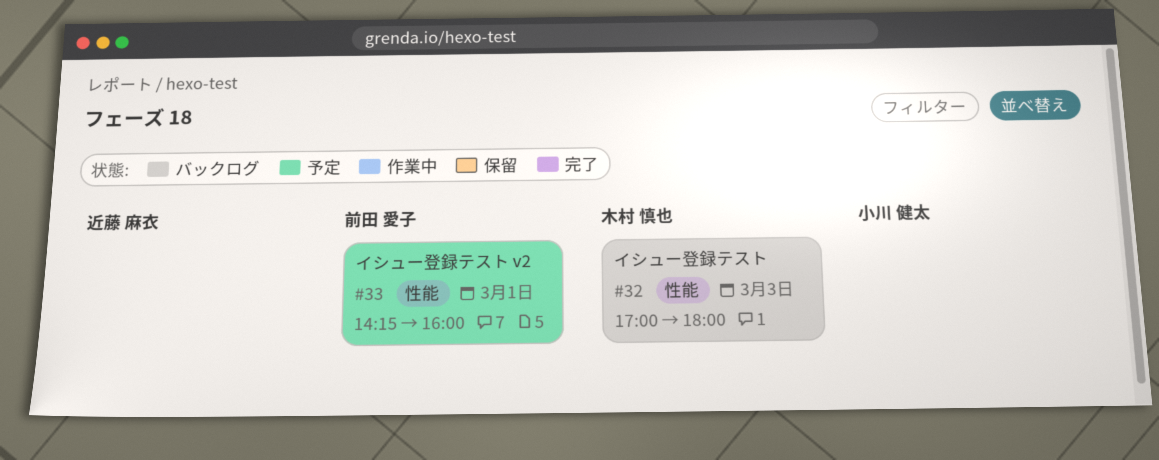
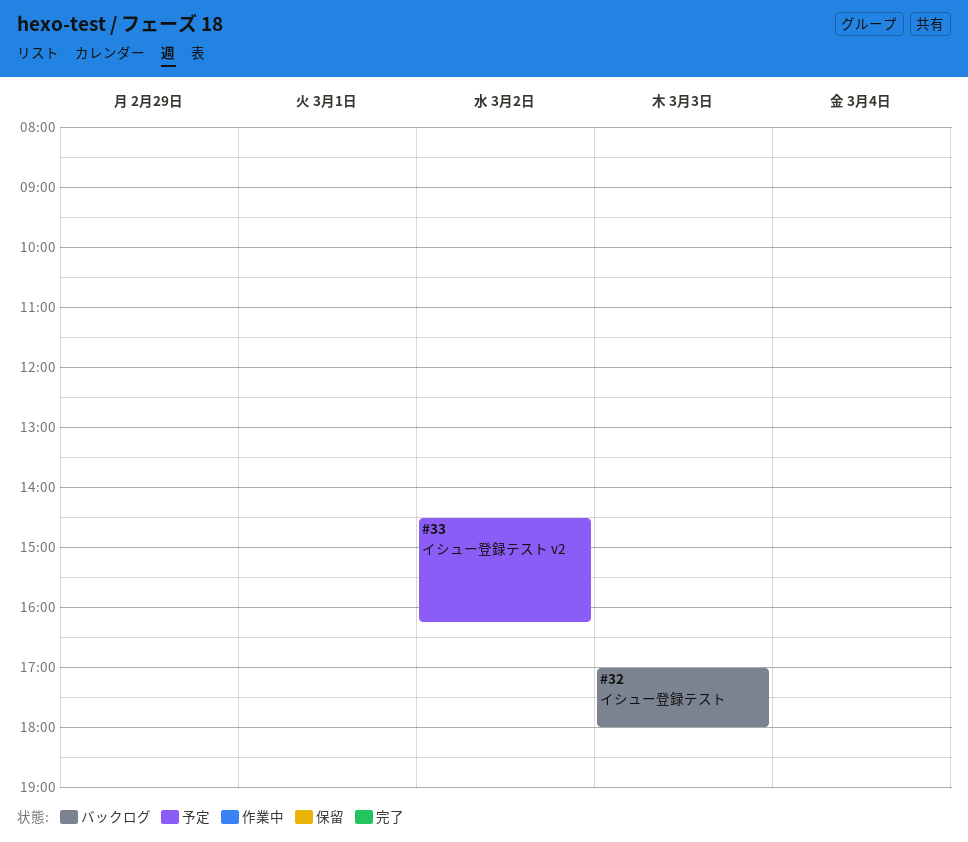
#33, day: Mar 1 -> Mar 2
#33, begins: 14:15 -> 14:30
#33, ends: 16:00 -> 16:15

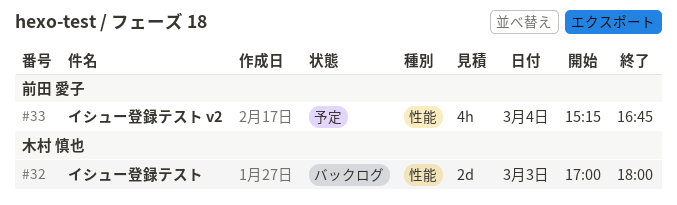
#33, day: Mar 2 -> Mar 4
#33, begins: 14:30 -> 15:15
#33, ends: 16:15 -> 16:45

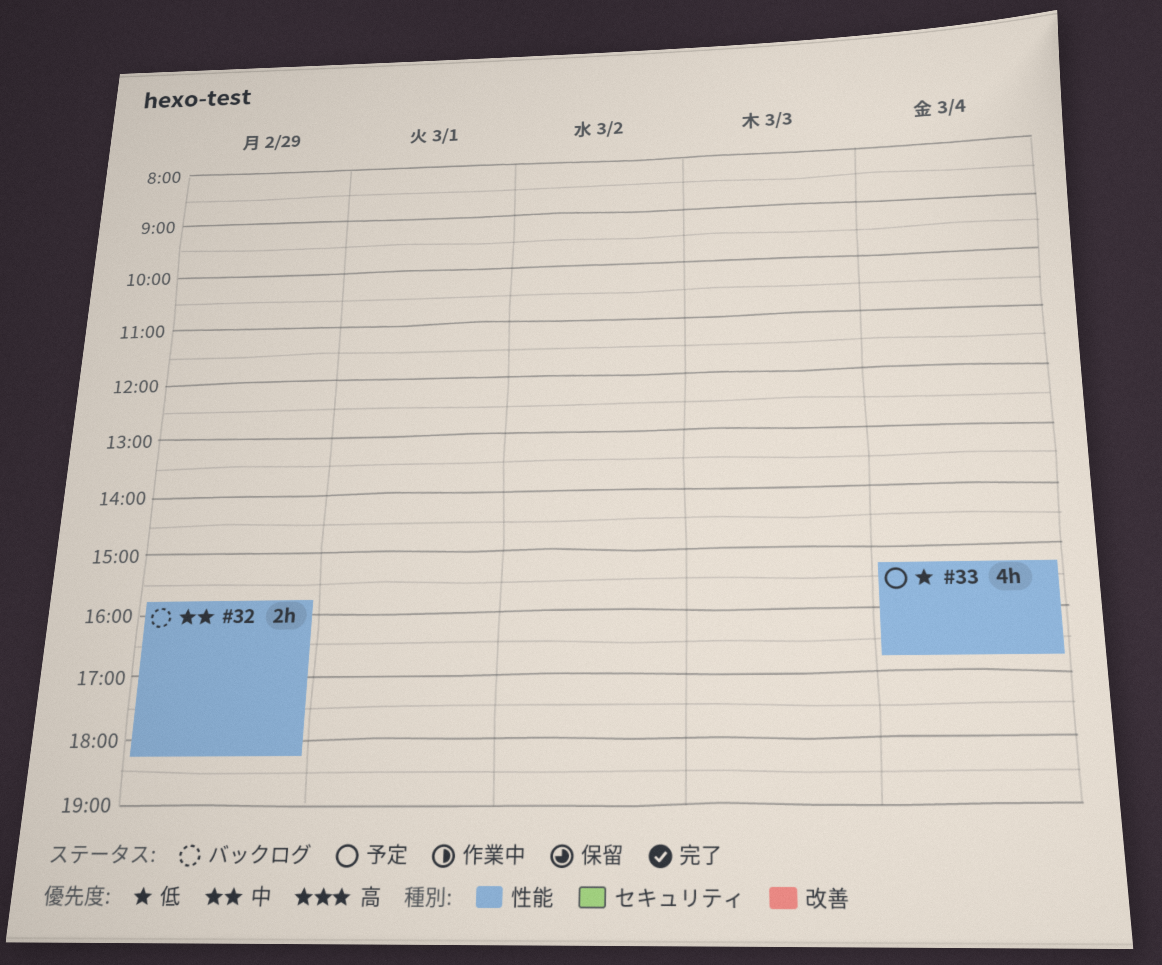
#32, estimate: 2d -> 2h
#32, day: Mar 3 -> Feb 29
#32, begins: 17:00 -> 15:45
#32, ends: 18:00 -> 18:15

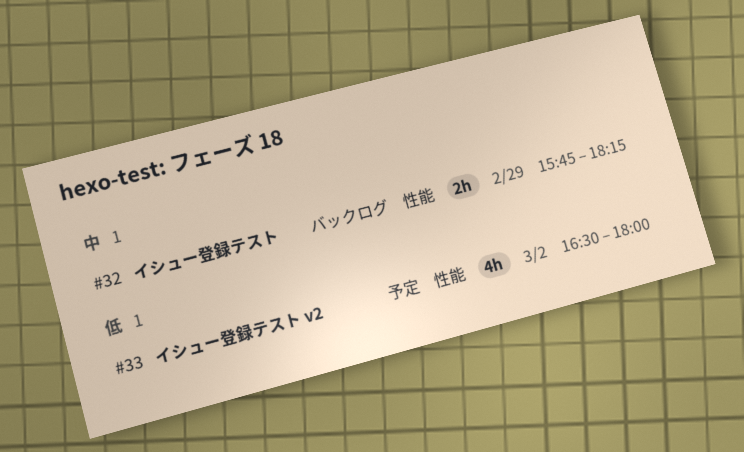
#33, day: Mar 4 -> Mar 2
#33, begins: 15:15 -> 16:30
#33, ends: 16:45 -> 18:00

